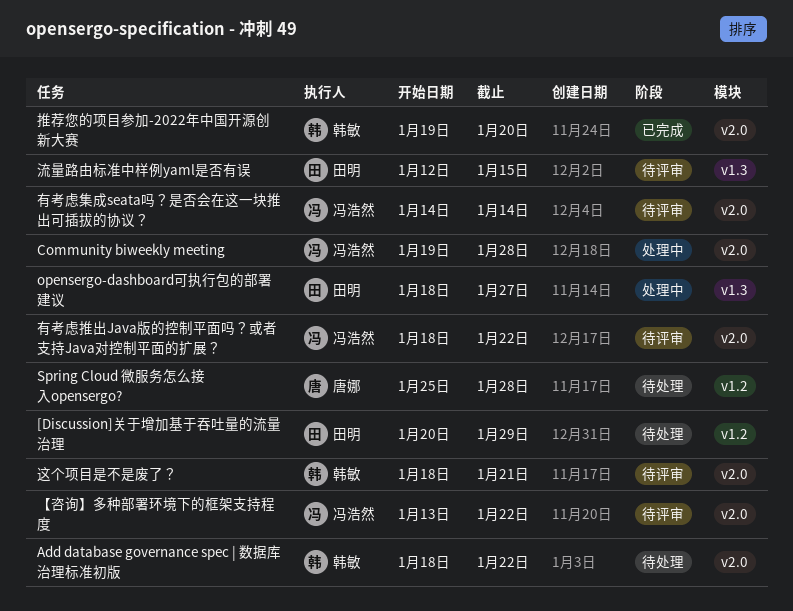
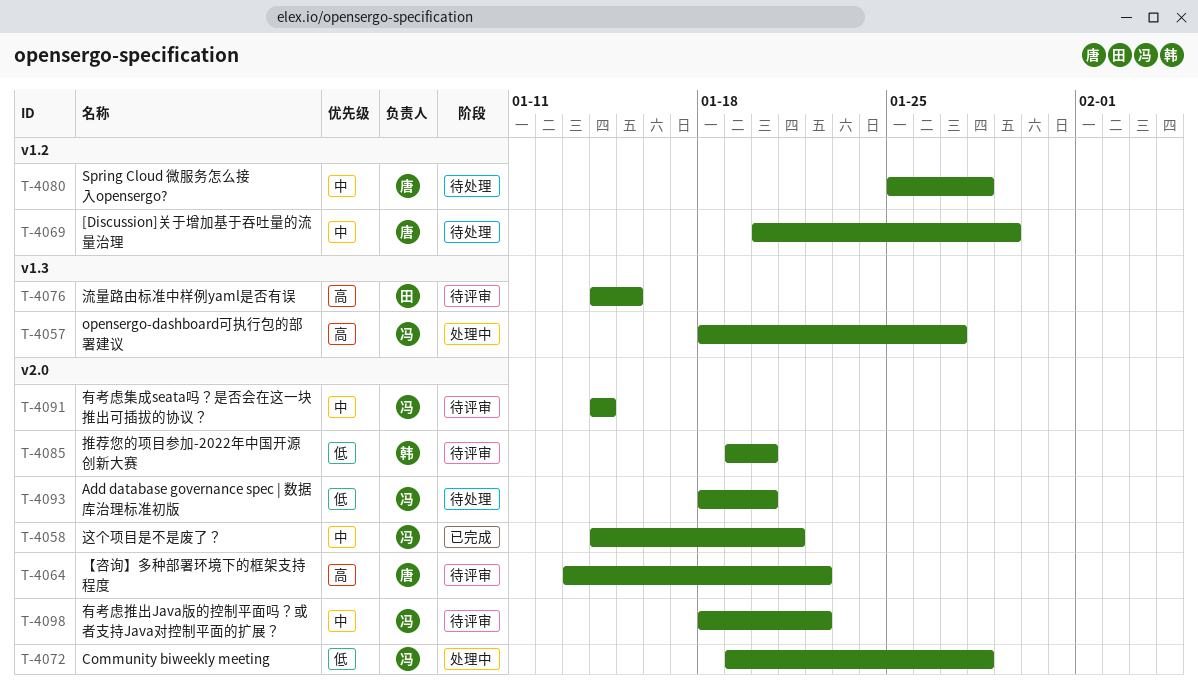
[Discussion]关于增加基于吞吐量的流量治理, owner: 田明 -> 唐娜
Add database governance spec | 数据库治理标准初版, owner: 韩敏 -> 冯浩然
Add database governance spec | 数据库治理标准初版, due: Jan 22 -> Jan 20
opensergo-dashboard可执行包的部署建议, owner: 田明 -> 冯浩然
【咨询】多种部署环境下的框架支持程度, owner: 冯浩然 -> 唐娜
推荐您的项目参加-2022年中国开源创新大赛, status: 已完成 -> 待评审
流量路由标准中样例yaml是否有误, start: Jan 12 -> Jan 14
这个项目是不是废了？, status: 待评审 -> 已完成
这个项目是不是废了？, owner: 韩敏 -> 冯浩然
这个项目是不是废了？, start: Jan 18 -> Jan 14

